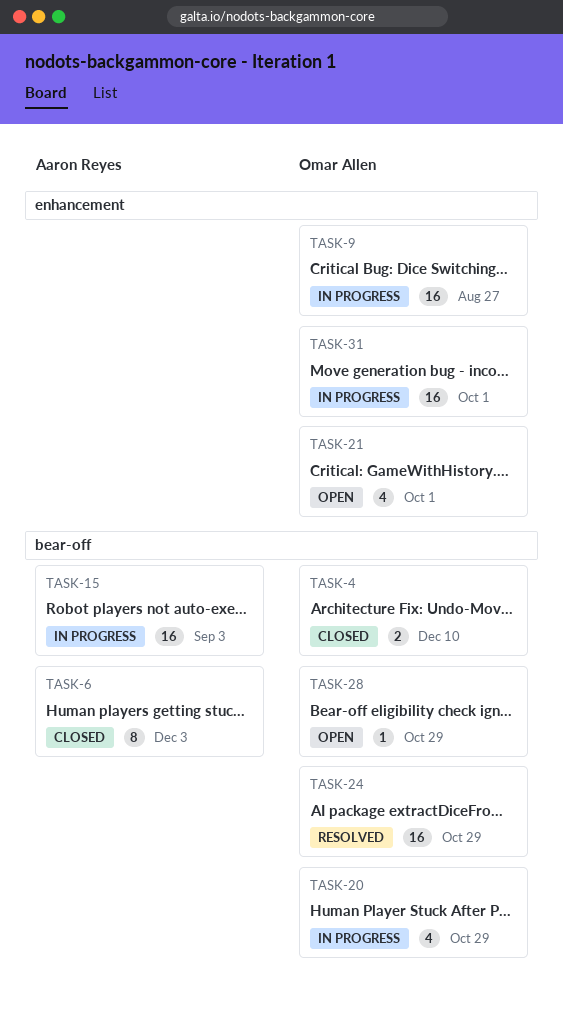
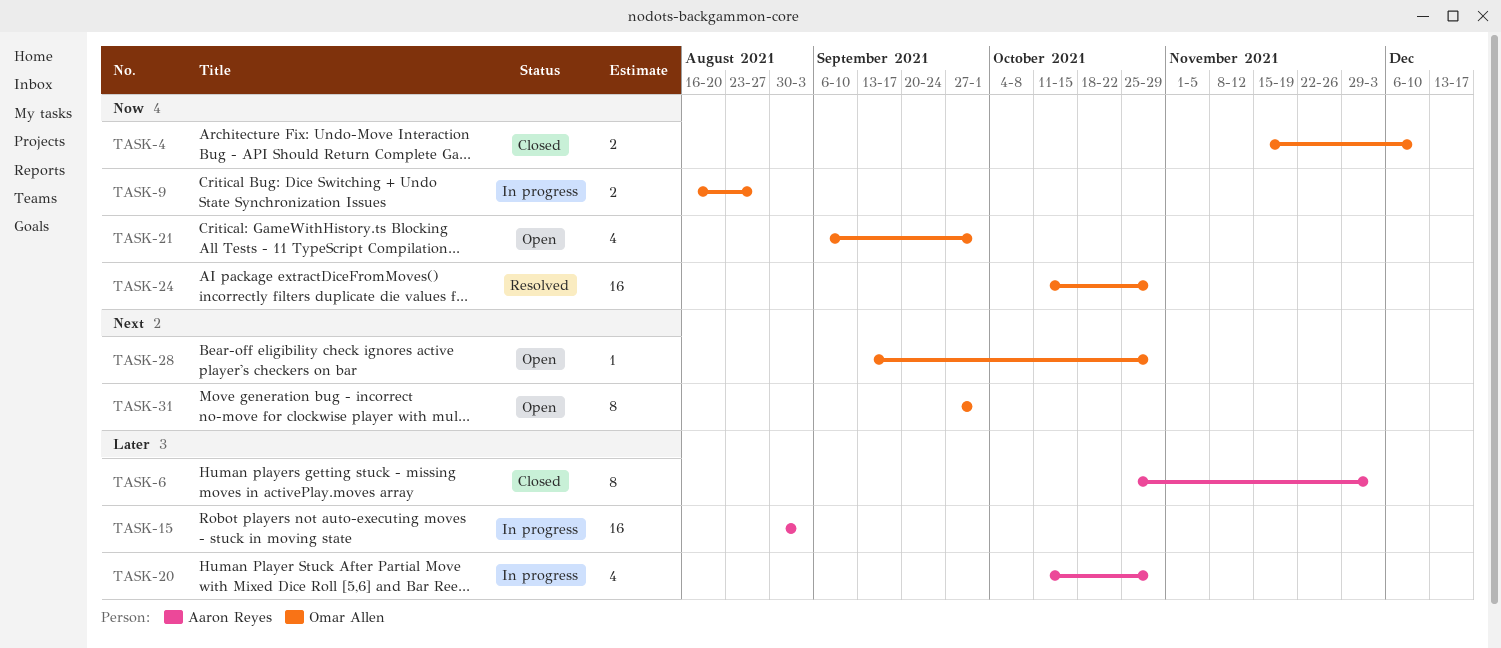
TASK-9, estimate: 16 -> 2
TASK-20, owner: Omar Allen -> Aaron Reyes
TASK-31, status: In progress -> Open
TASK-31, estimate: 16 -> 8

